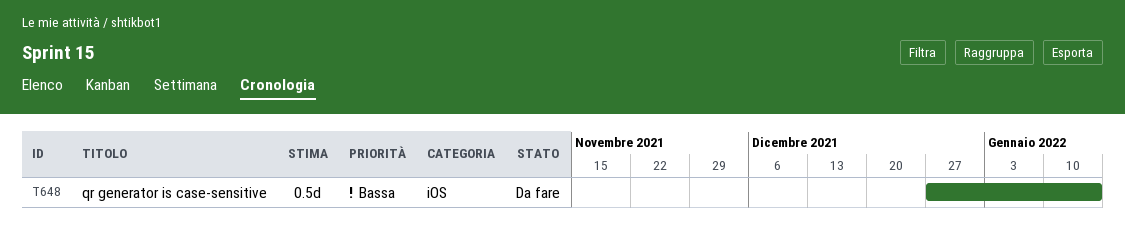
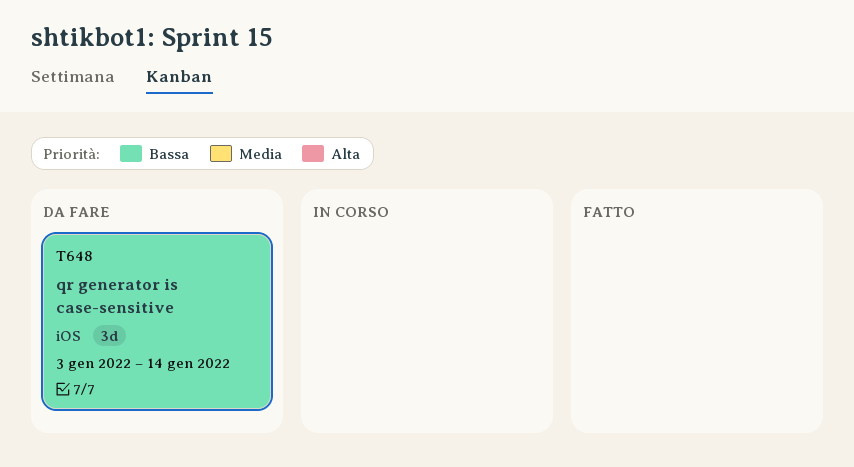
T648, estimate: 0.5d -> 3d
T648, start: Dec 27 -> Jan 3

